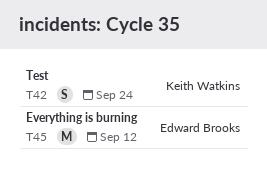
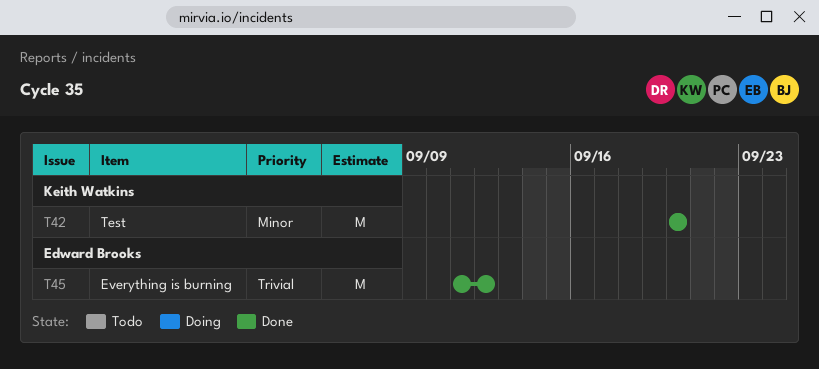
T42, estimate: S -> M
T42, due: Sep 24 -> Sep 20

